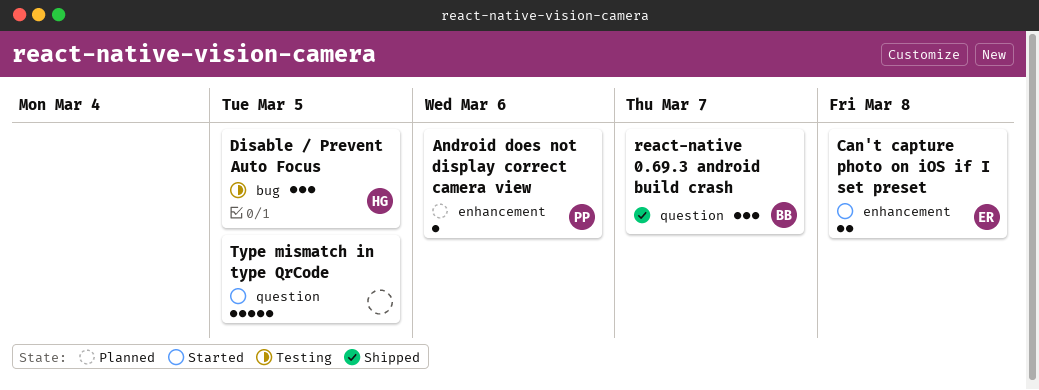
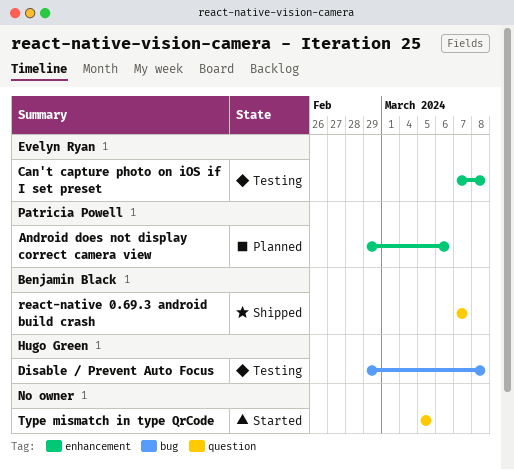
Can't capture photo on iOS if I set preset, status: Started -> Testing
Disable / Prevent Auto Focus, due: Mar 5 -> Mar 8

